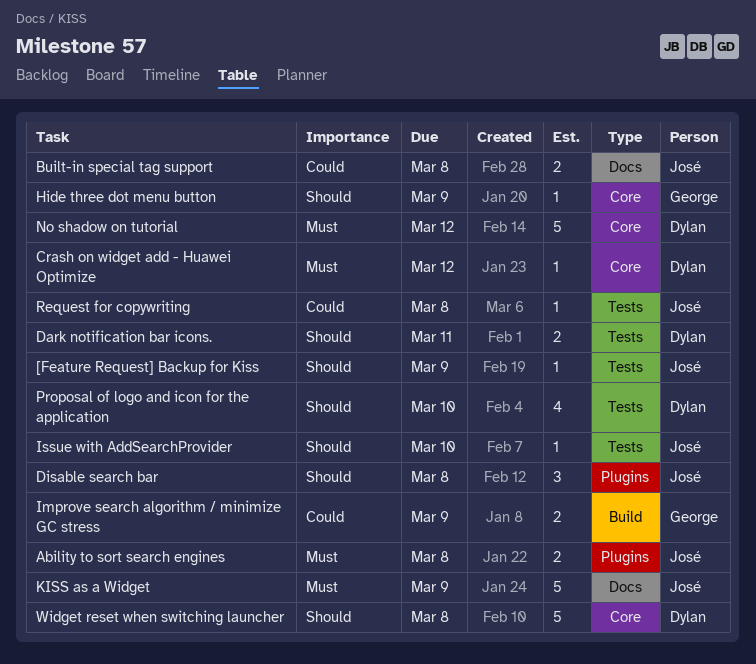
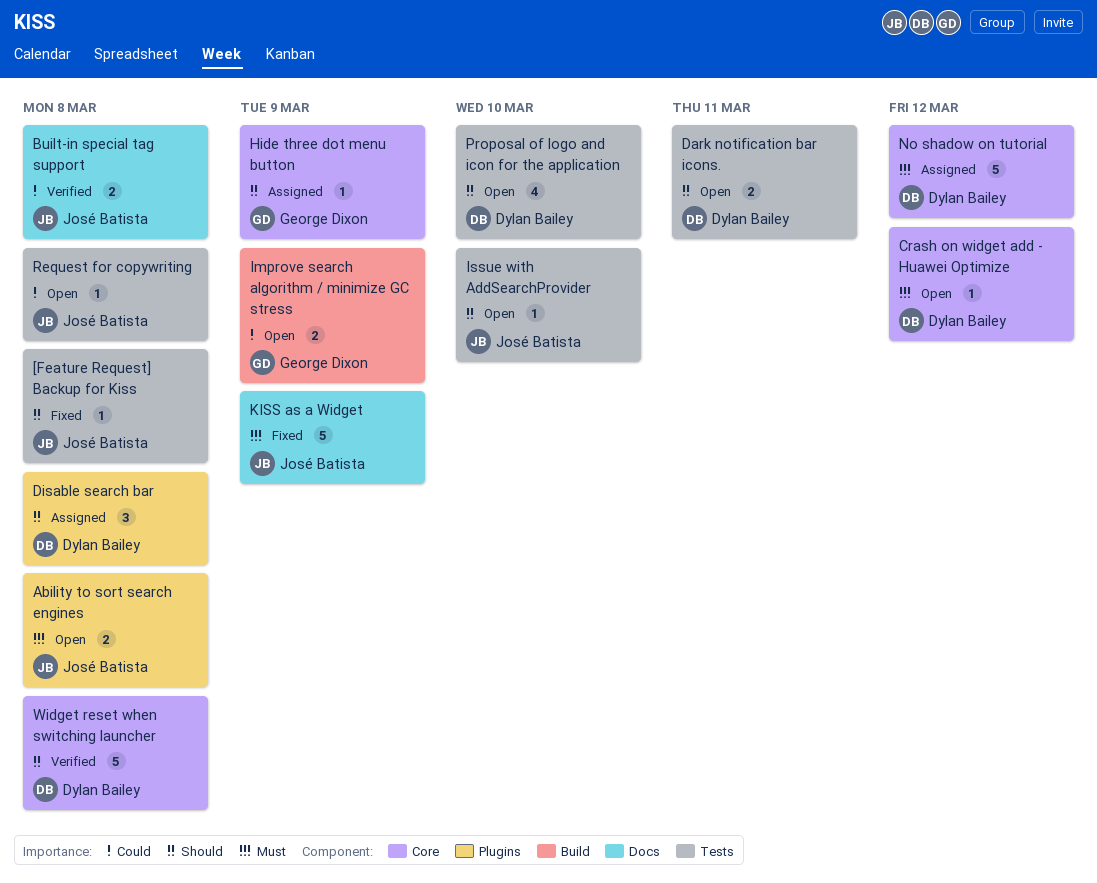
[Feature Request] Backup for Kiss, due: Mar 9 -> Mar 8
Disable search bar, owner: José Batista -> Dylan Bailey

